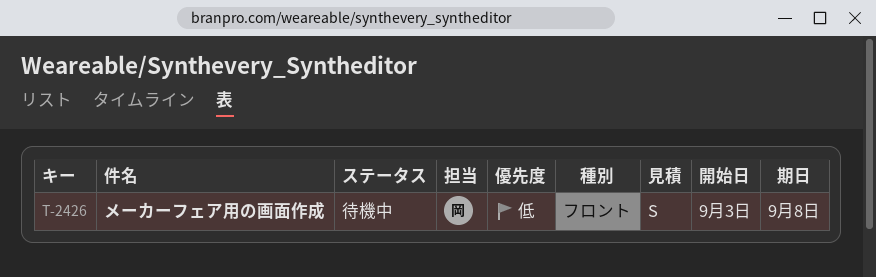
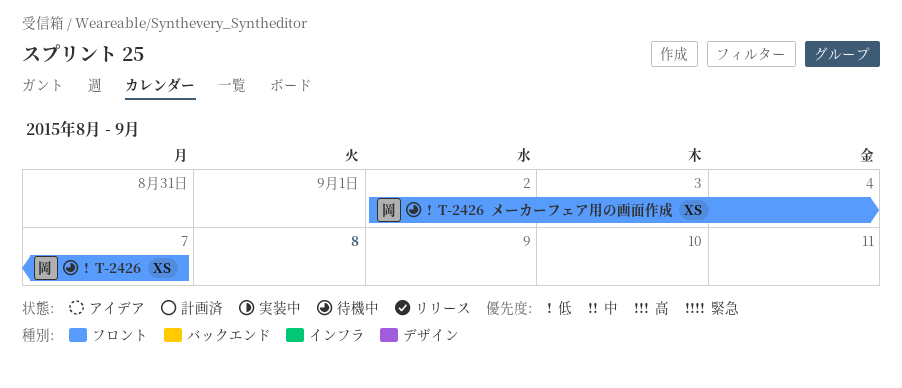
T-2426, estimate: S -> XS
T-2426, start: Sep 3 -> Sep 2
T-2426, due: Sep 8 -> Sep 7

